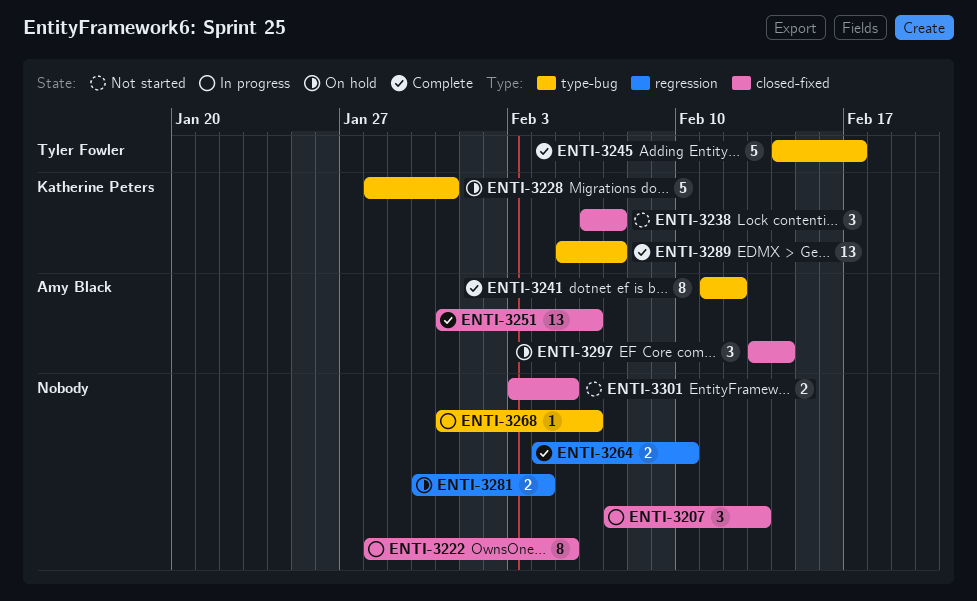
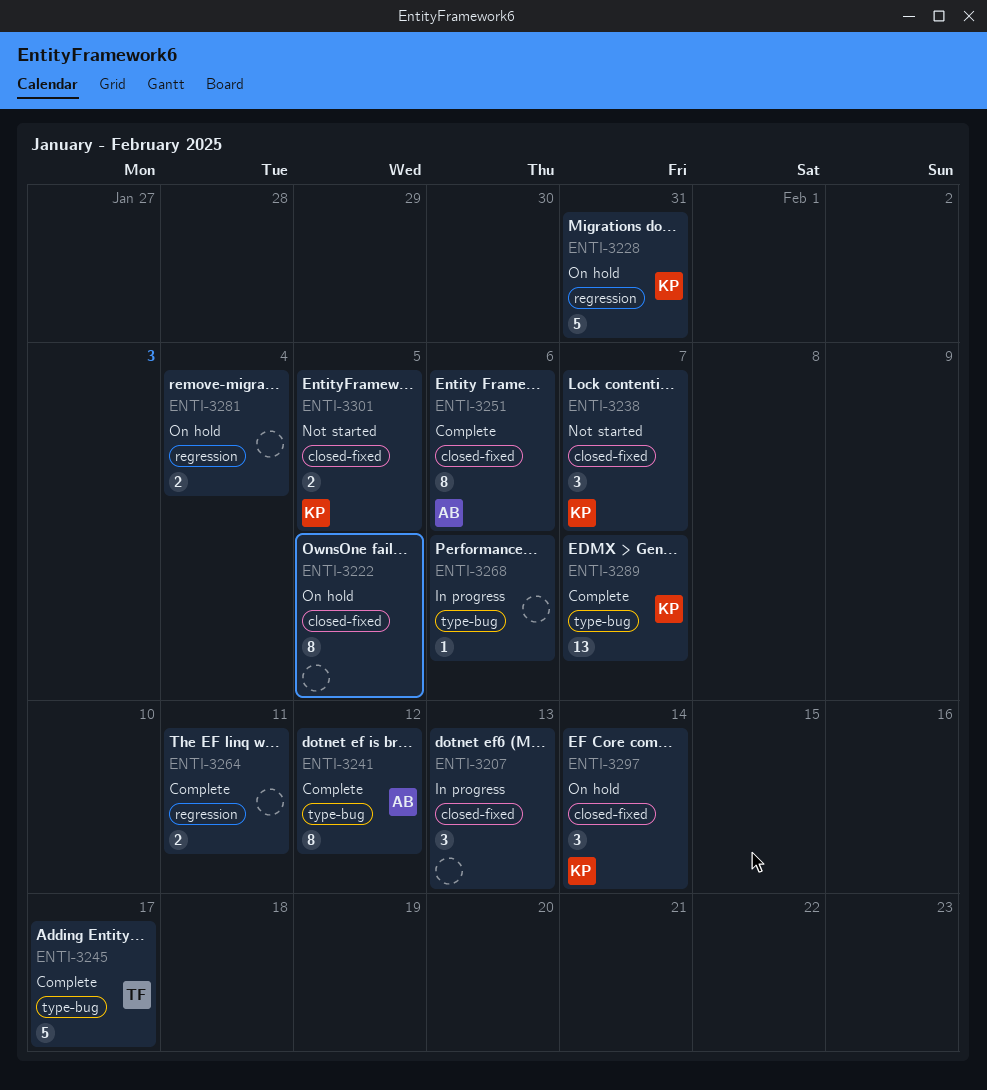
ENTI-3222, status: In progress -> On hold
ENTI-3228, label: type-bug -> regression
ENTI-3251, estimate: 13 -> 8
ENTI-3264, due: Feb 10 -> Feb 11
ENTI-3297, owner: Amy Black -> Katherine Peters
ENTI-3301, owner: none -> Katherine Peters

